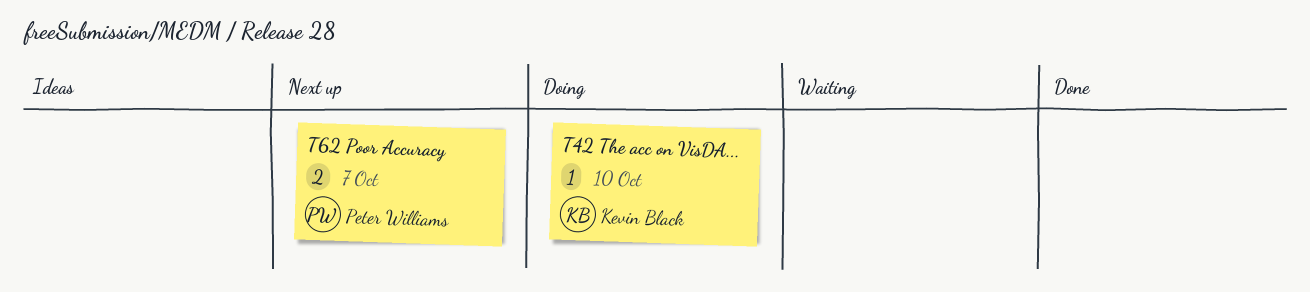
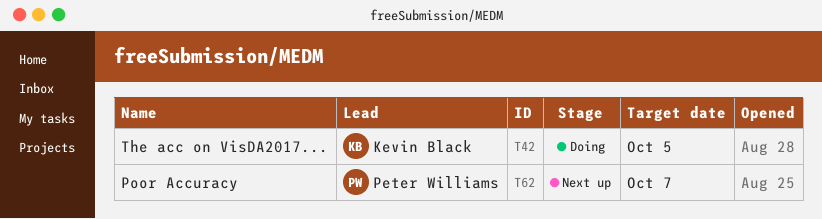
T42, due: Oct 10 -> Oct 5

